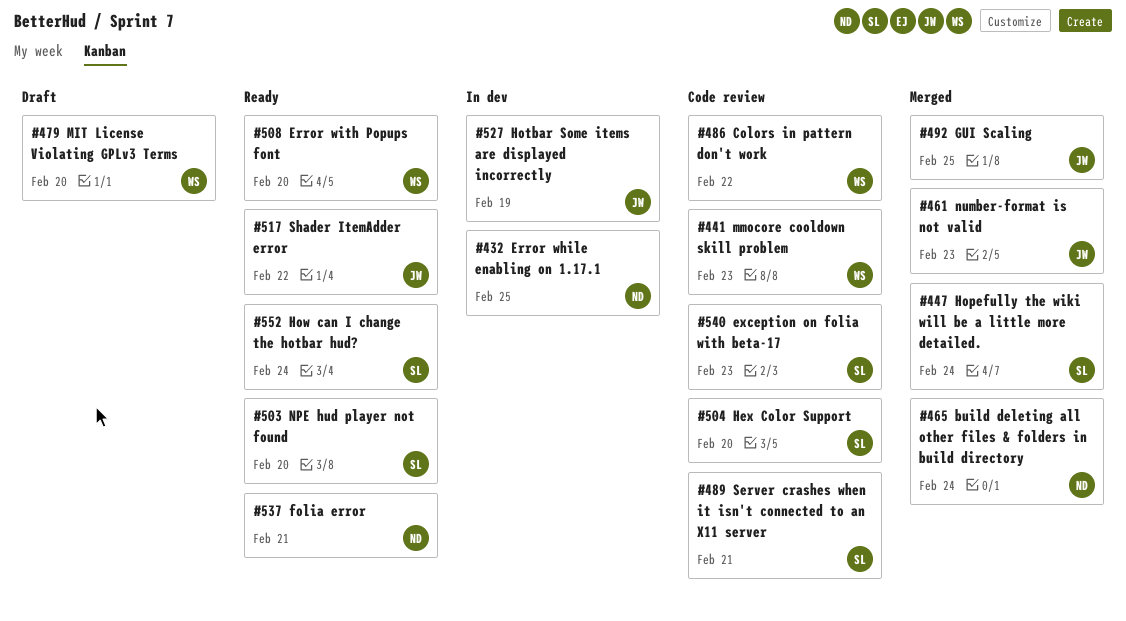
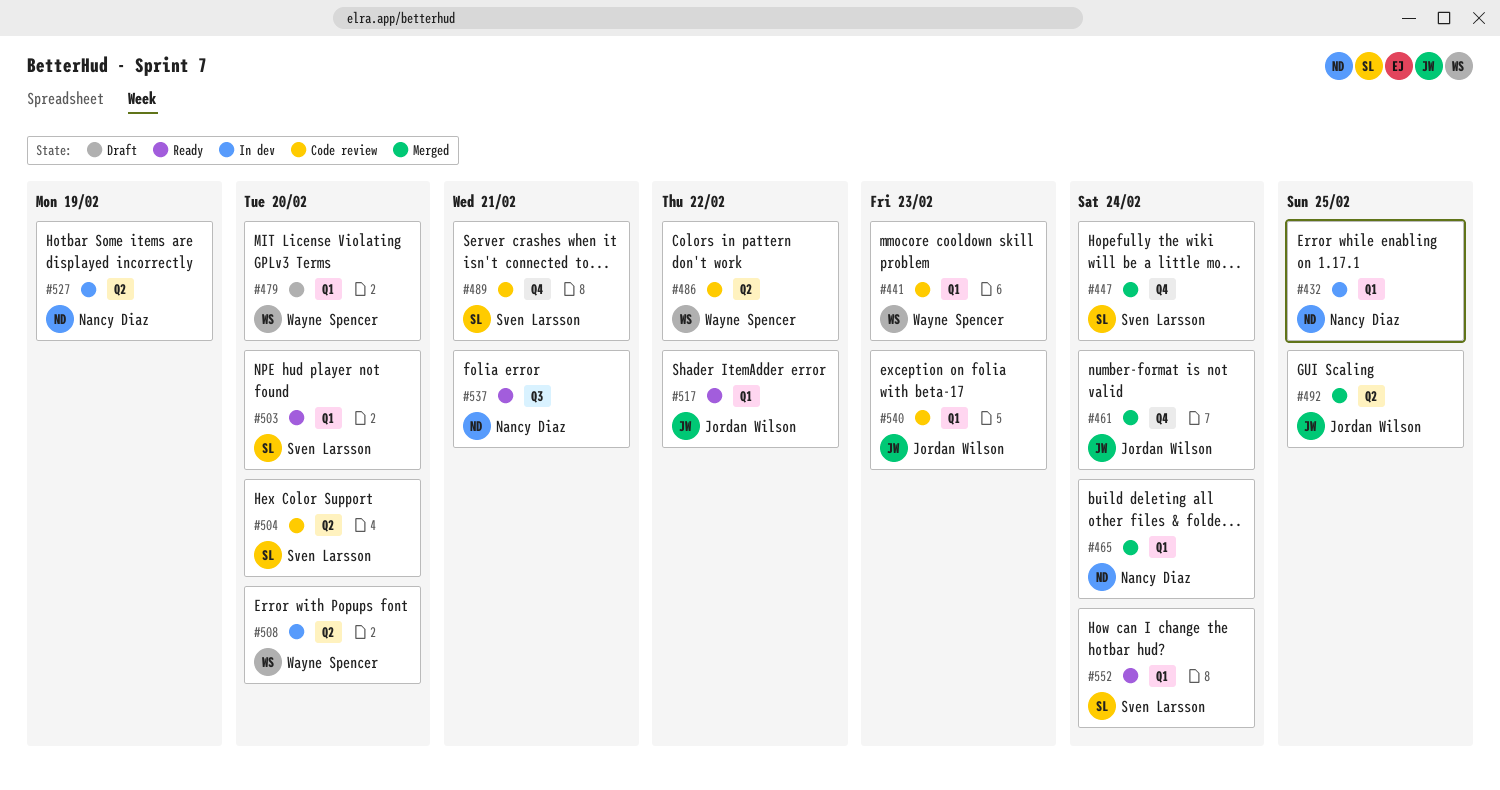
#461, due: Feb 23 -> Feb 24
#508, status: Ready -> In dev
#527, owner: Jordan Wilson -> Nancy Diaz
#540, owner: Sven Larsson -> Jordan Wilson

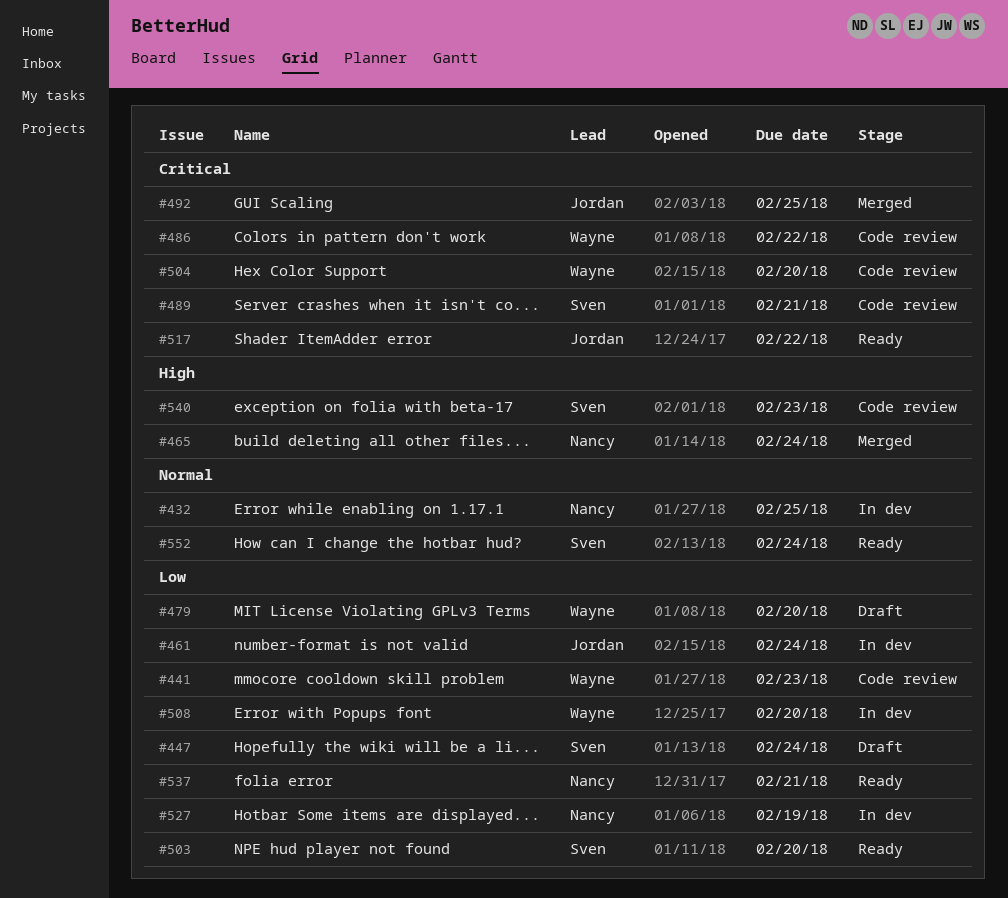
#447, status: Merged -> Draft
#461, status: Merged -> In dev
#504, owner: Sven Larsson -> Wayne Spencer
#540, owner: Jordan Wilson -> Sven Larsson

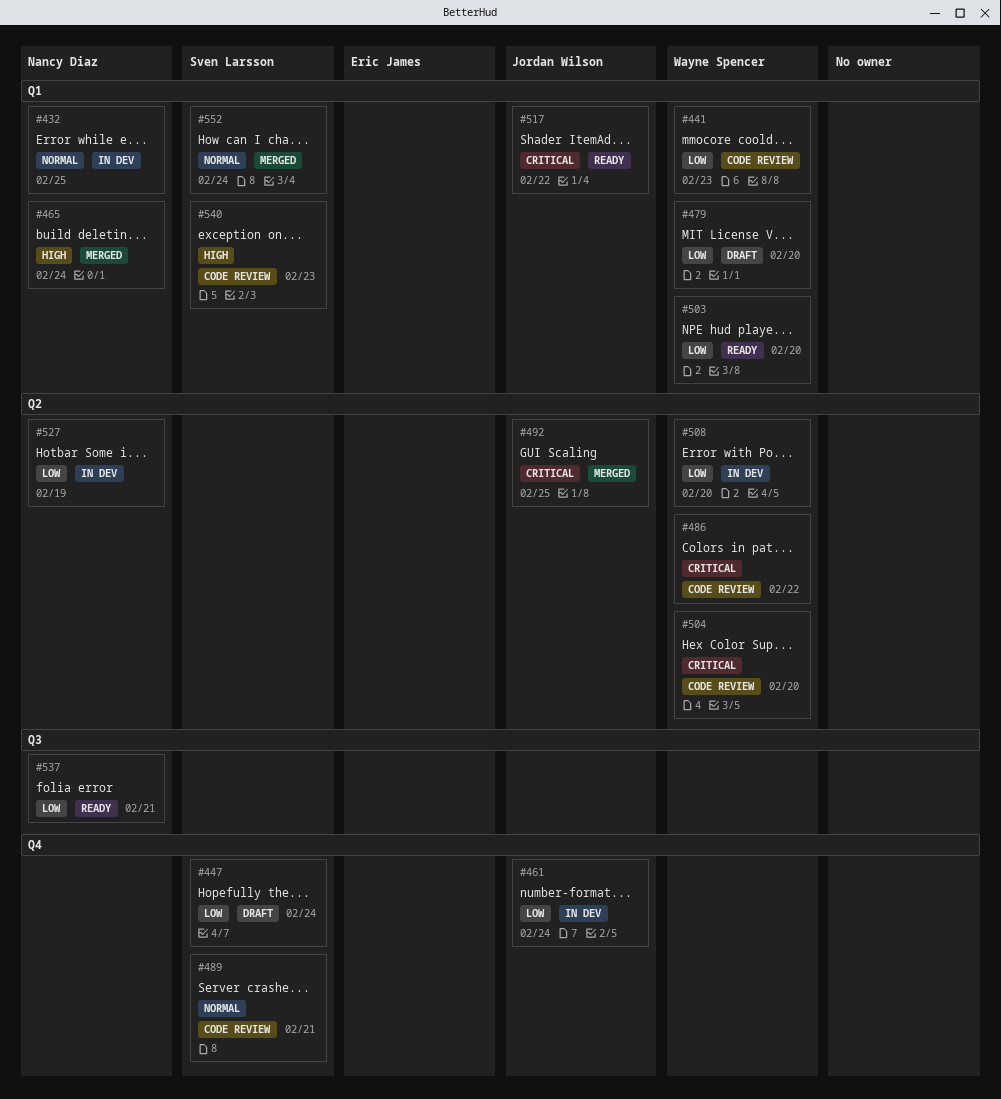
#489, priority: Critical -> Normal
#503, owner: Sven Larsson -> Wayne Spencer
#552, status: Ready -> Merged

